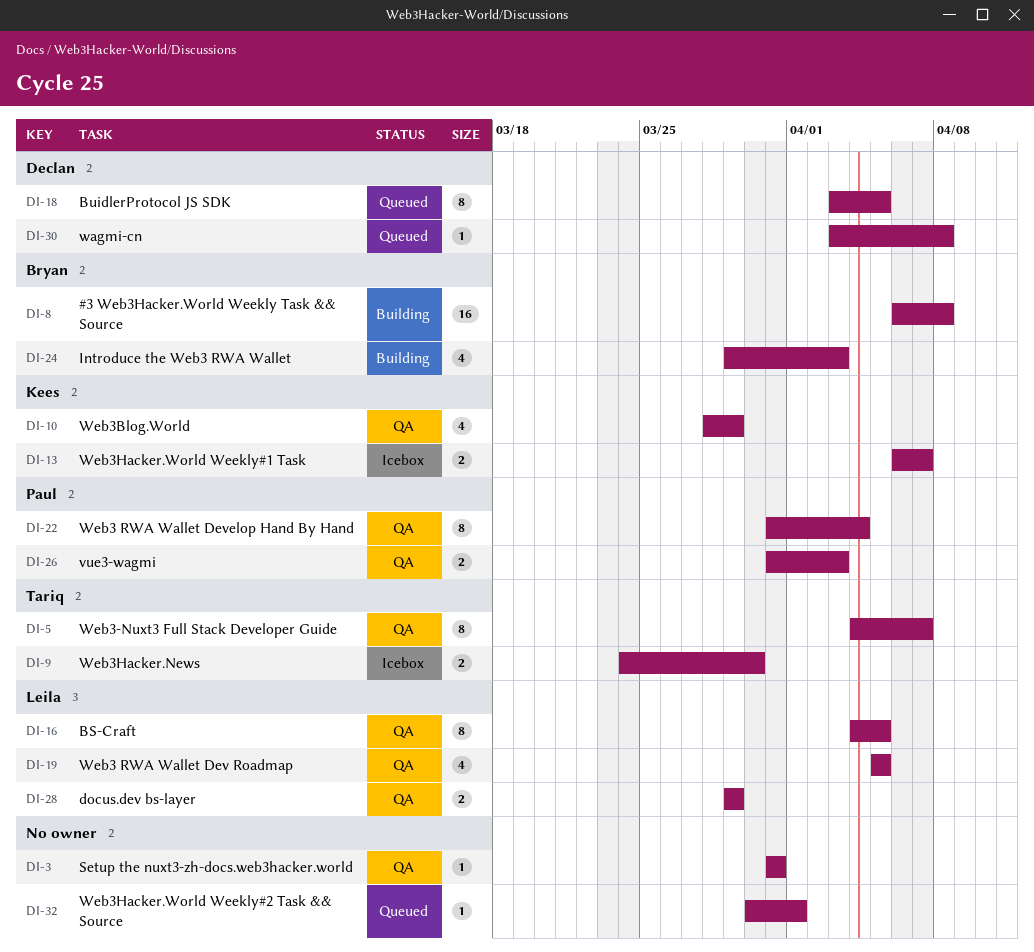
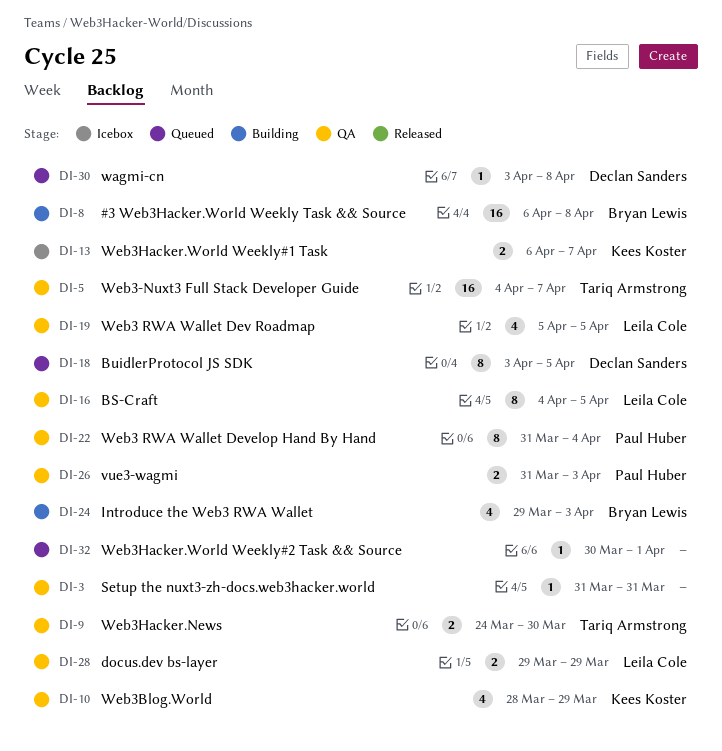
DI-5, estimate: 8 -> 16
DI-9, status: Icebox -> QA

